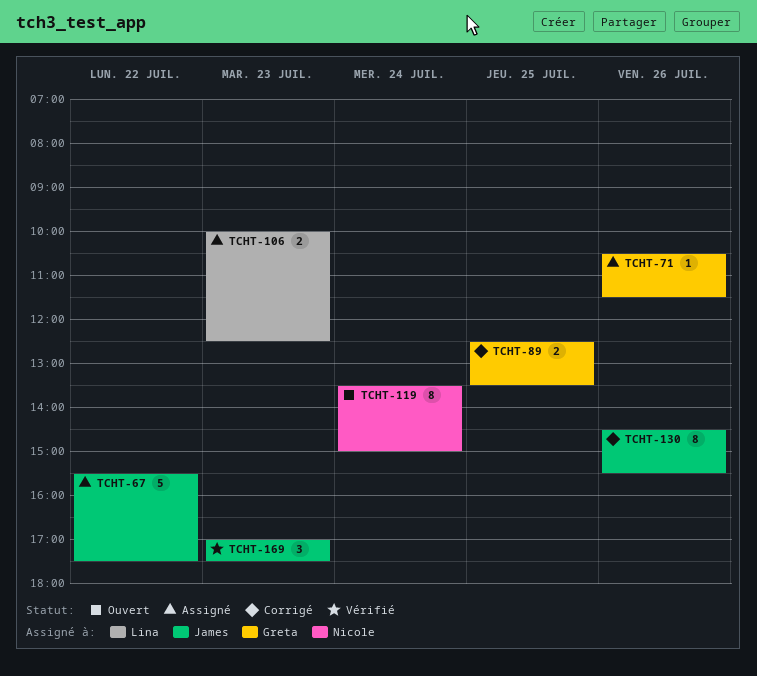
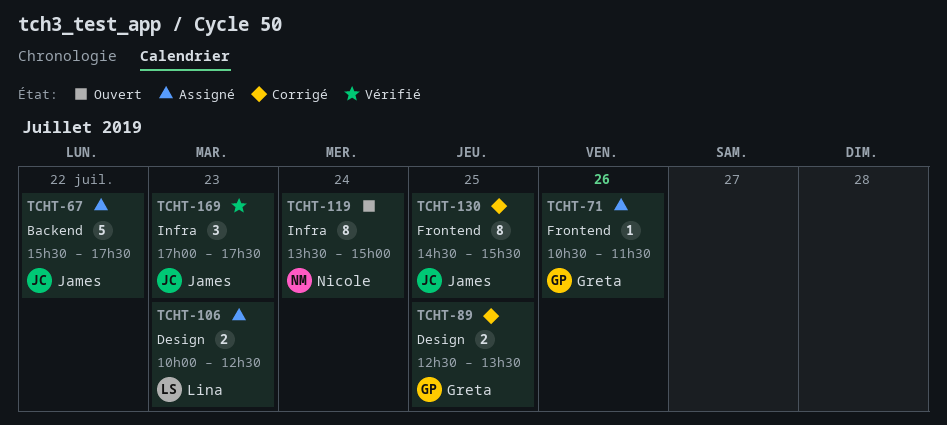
TCHT-130, day: Jul 26 -> Jul 25

